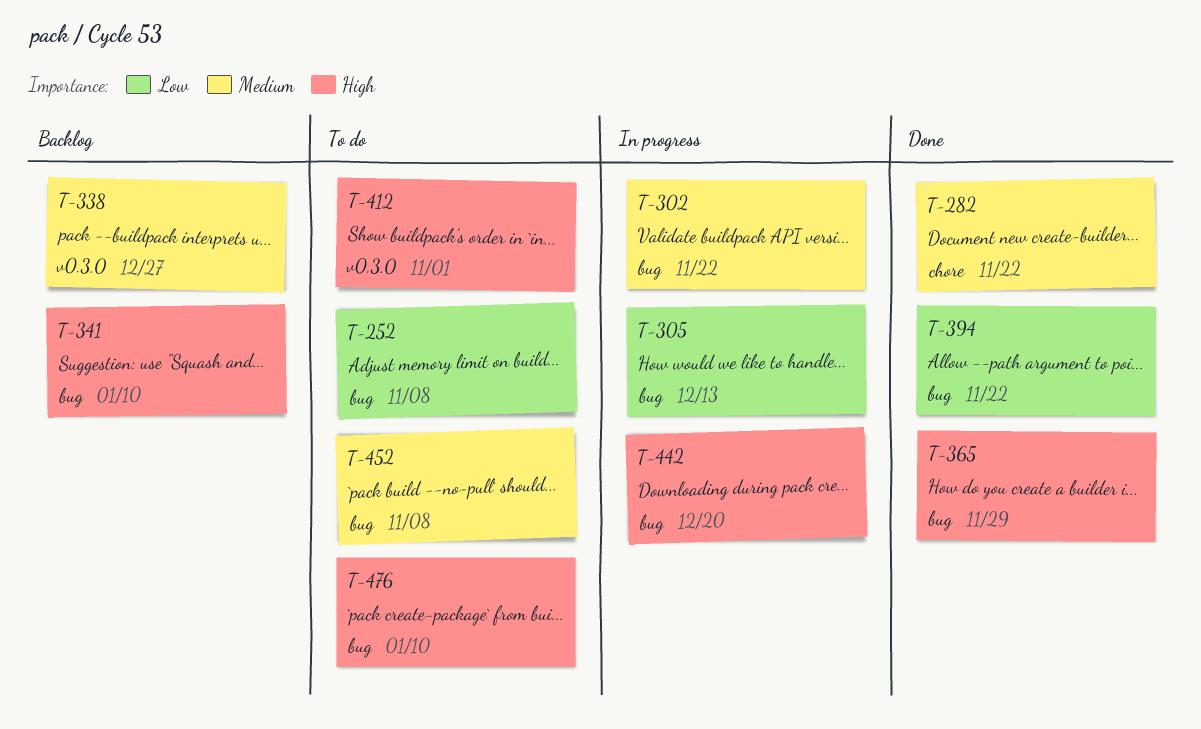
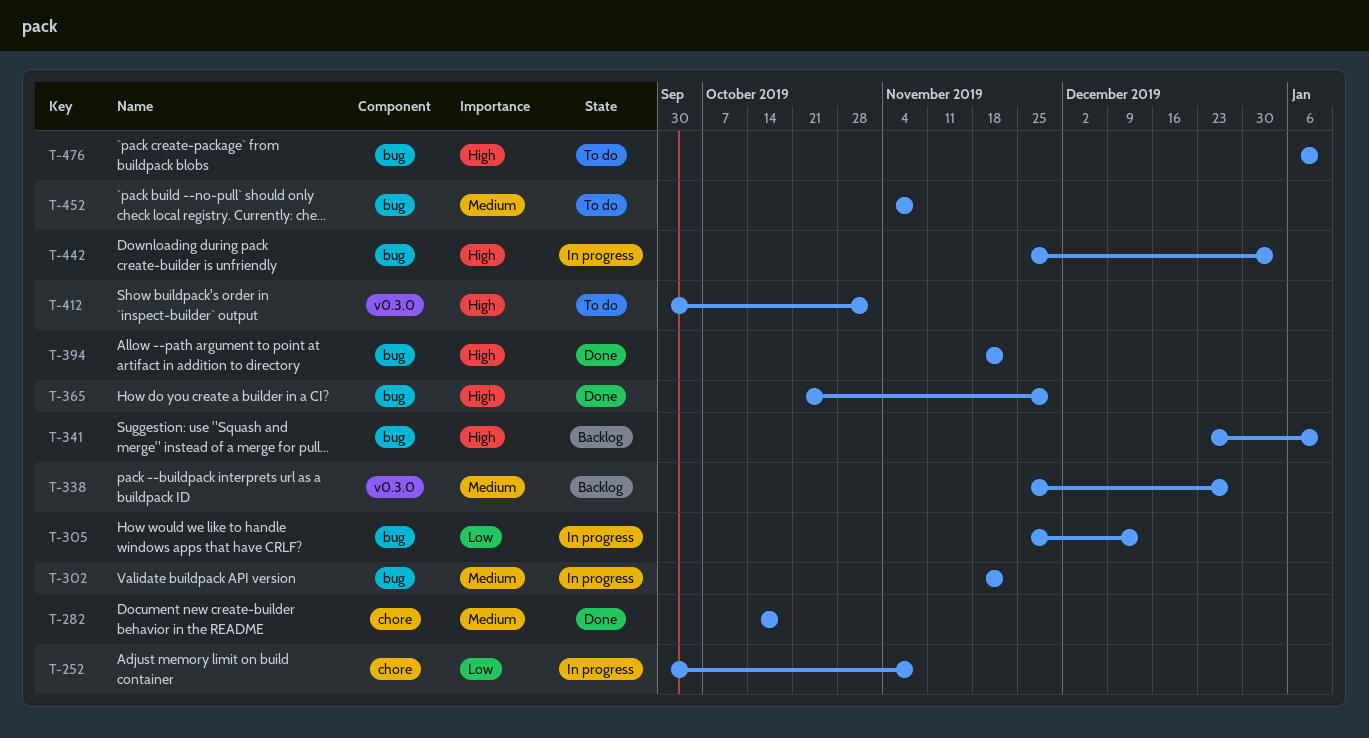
T-252, status: To do -> In progress
T-252, label: bug -> chore
T-282, due: Nov 22 -> Oct 18
T-394, priority: Low -> High
T-442, due: Dec 20 -> Jan 3

